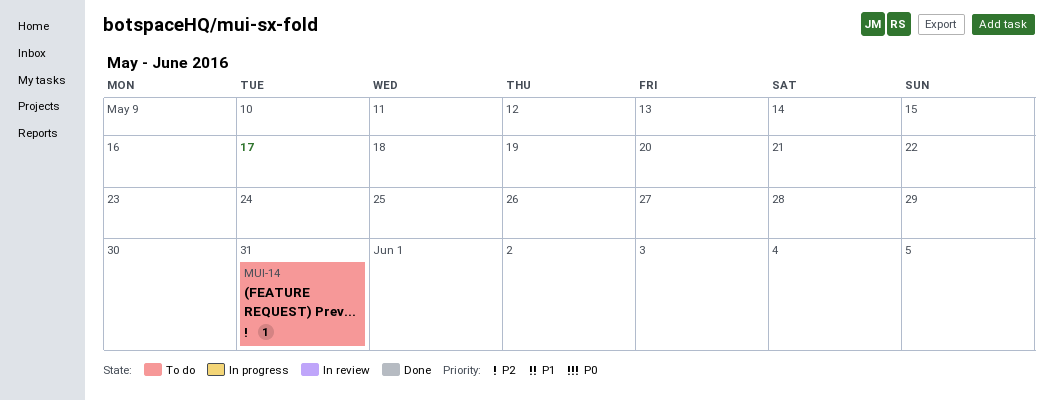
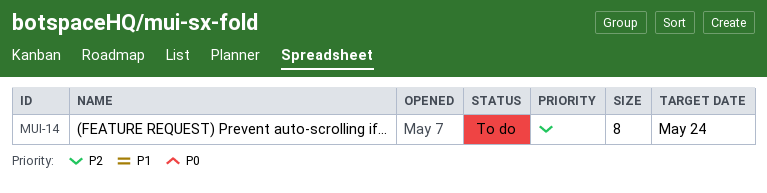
MUI-14, estimate: 1 -> 8
MUI-14, due: May 31 -> May 24

